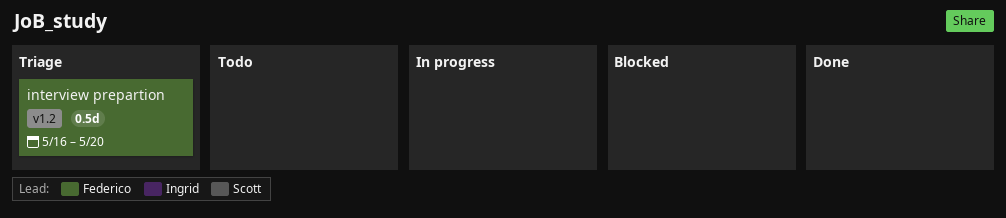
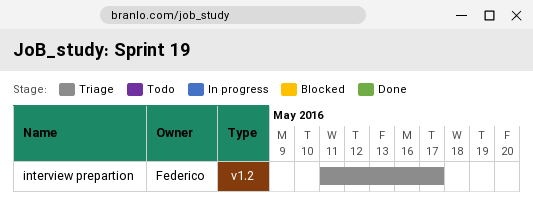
interview prepartion, start: May 16 -> May 11
interview prepartion, due: May 20 -> May 17

